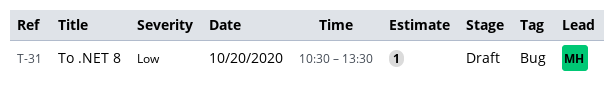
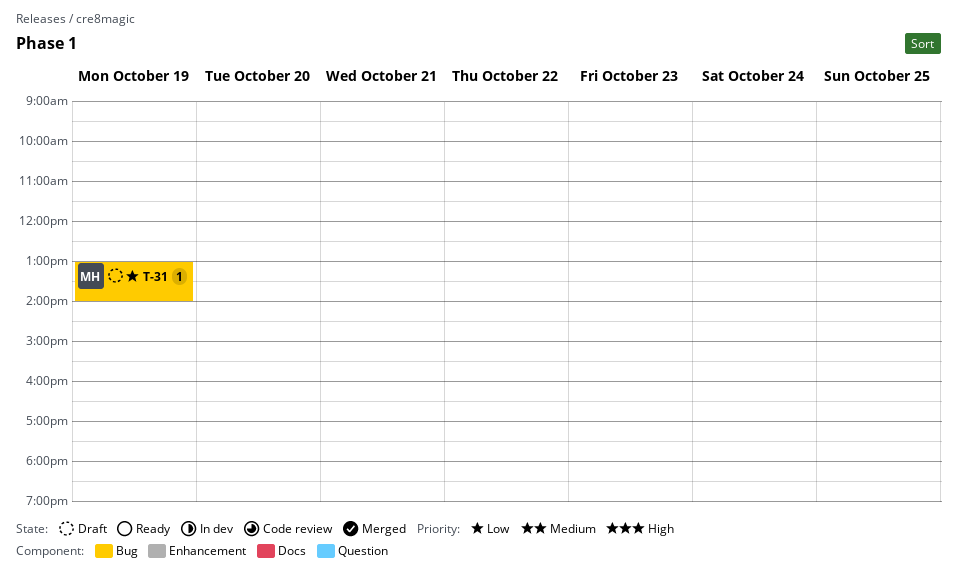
T-31, day: Oct 20 -> Oct 19
T-31, begins: 10:30 -> 13:00
T-31, ends: 13:30 -> 14:00

